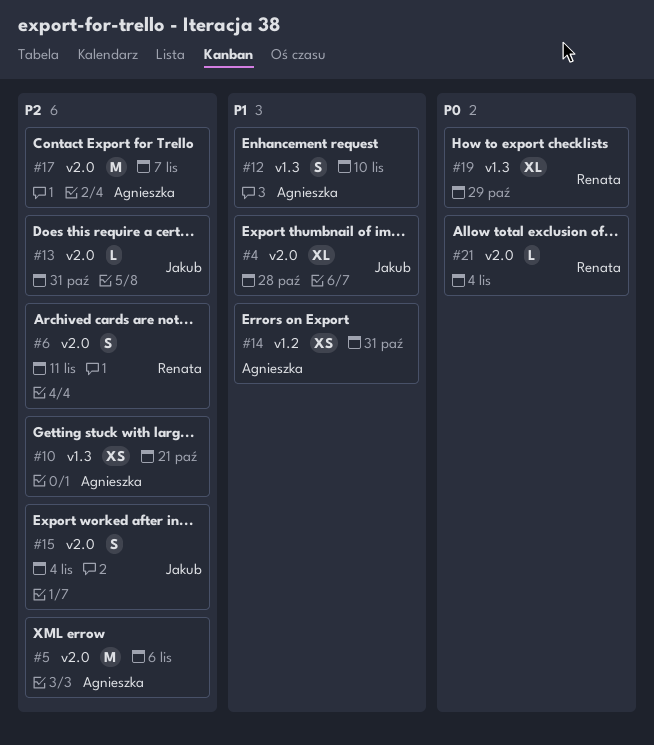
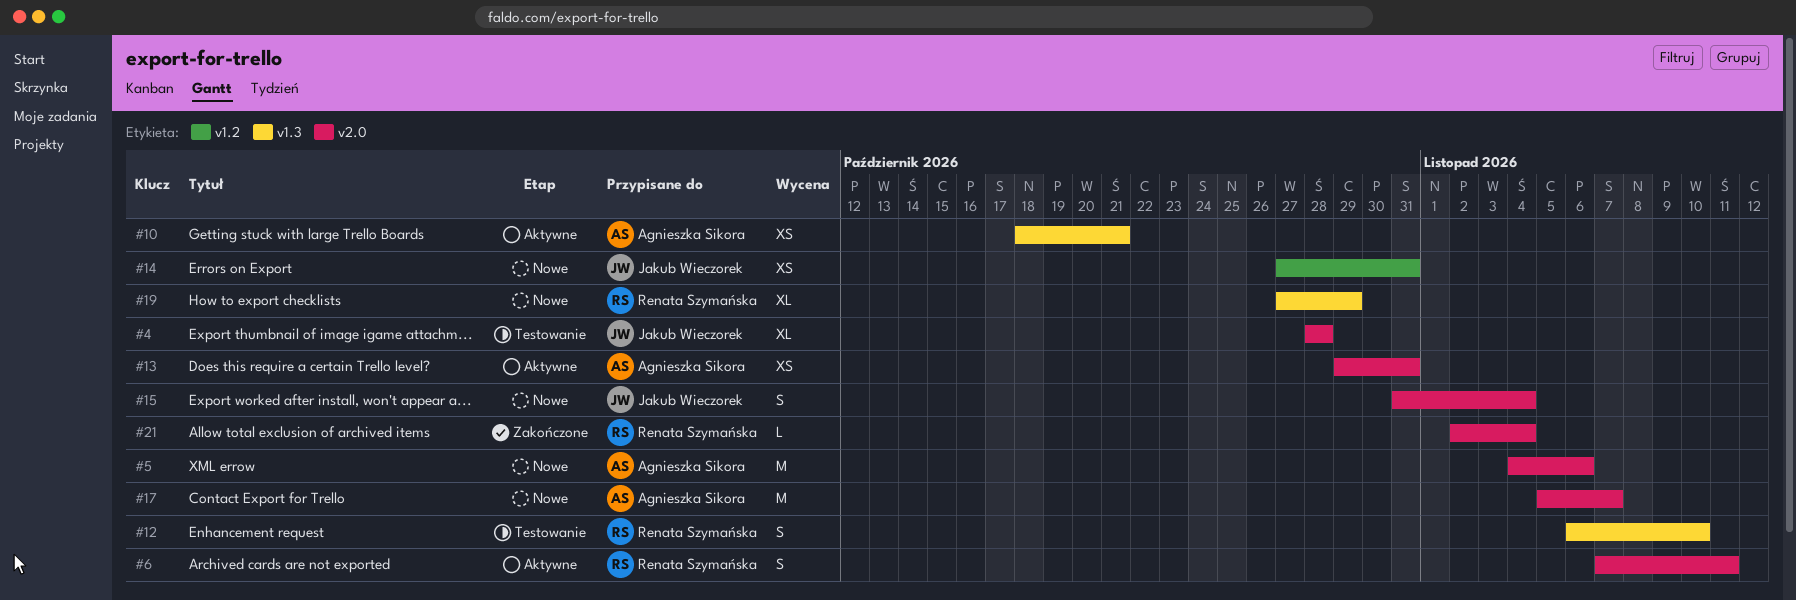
#12, owner: Agnieszka Sikora -> Renata Szymańska
#13, owner: Jakub Wieczorek -> Agnieszka Sikora
#13, estimate: L -> XS
#14, owner: Agnieszka Sikora -> Jakub Wieczorek

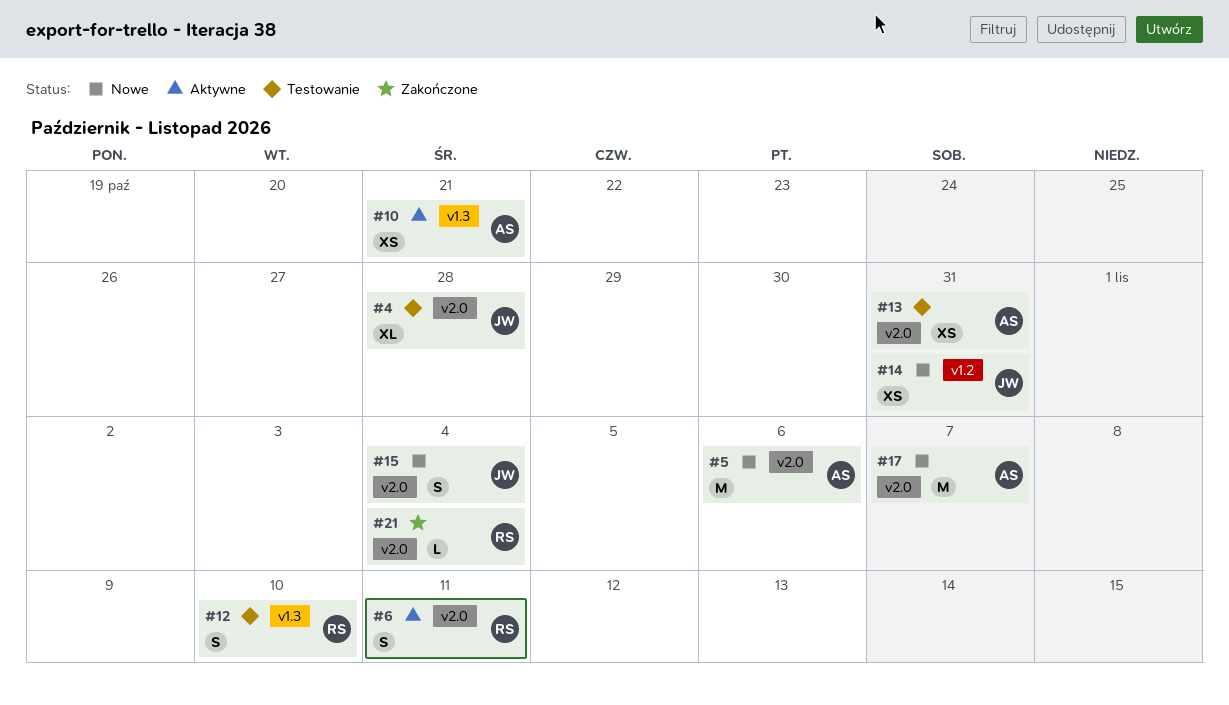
#13, status: Aktywne -> Testowanie
#19: present -> none

